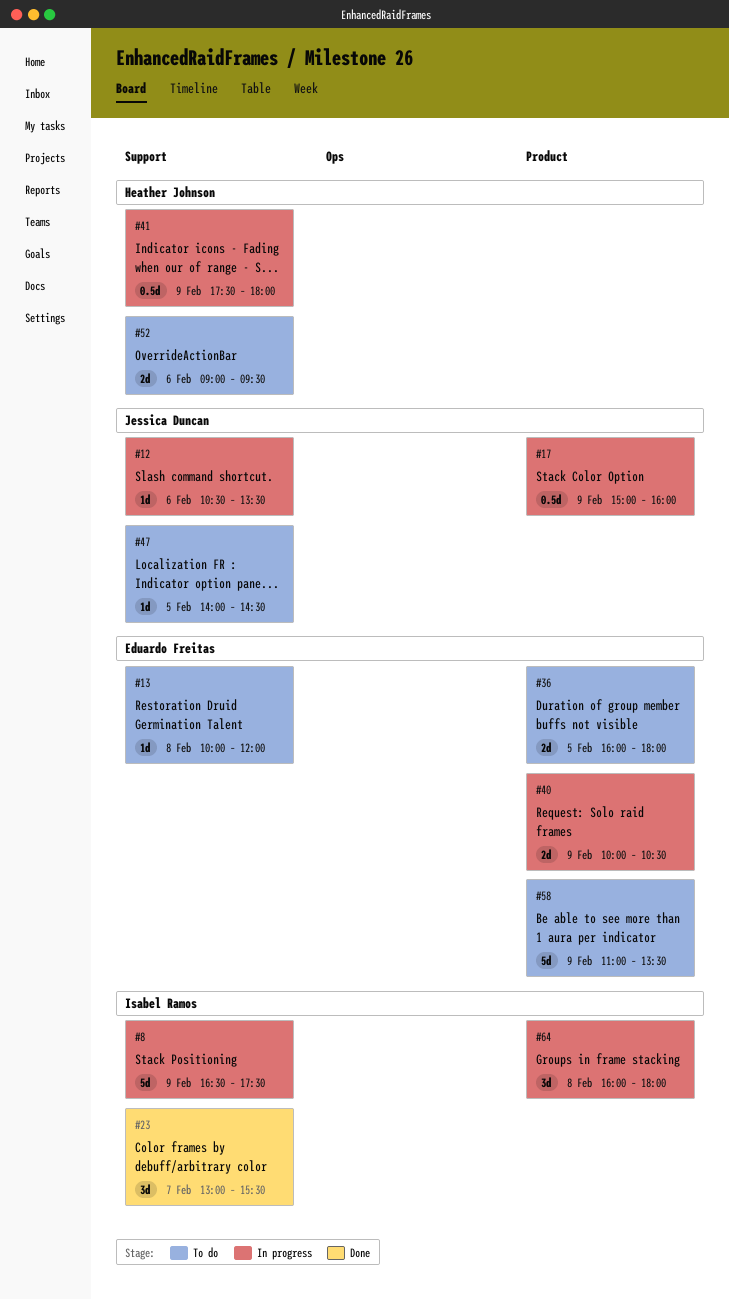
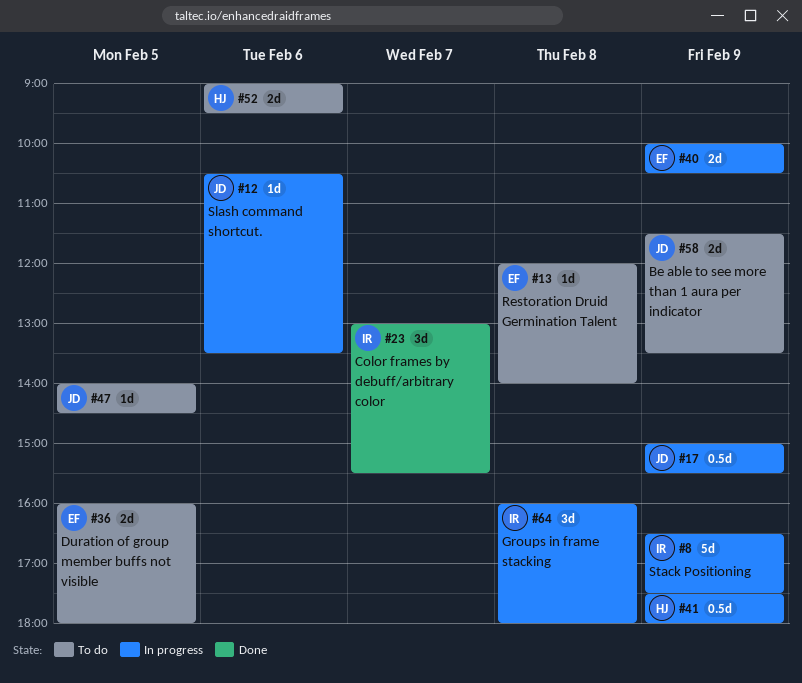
#13, begins: 10:00 -> 12:00
#13, ends: 12:00 -> 14:00
#17, ends: 16:00 -> 15:30
#58, owner: Eduardo Freitas -> Jessica Duncan
#58, estimate: 5d -> 2d
#58, begins: 11:00 -> 11:30

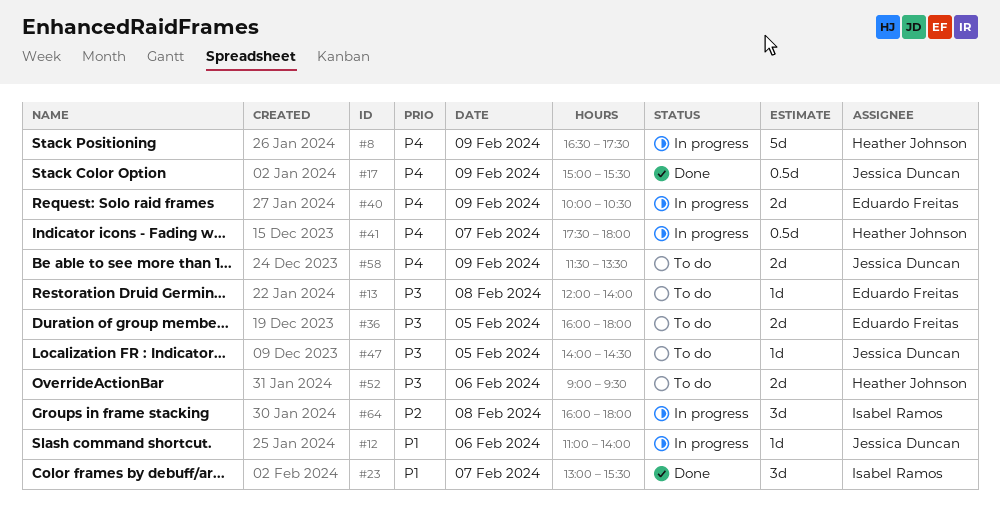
#8, owner: Isabel Ramos -> Heather Johnson
#12, begins: 10:30 -> 11:00
#12, ends: 13:30 -> 14:00
#17, status: In progress -> Done
#41, day: Feb 9 -> Feb 7

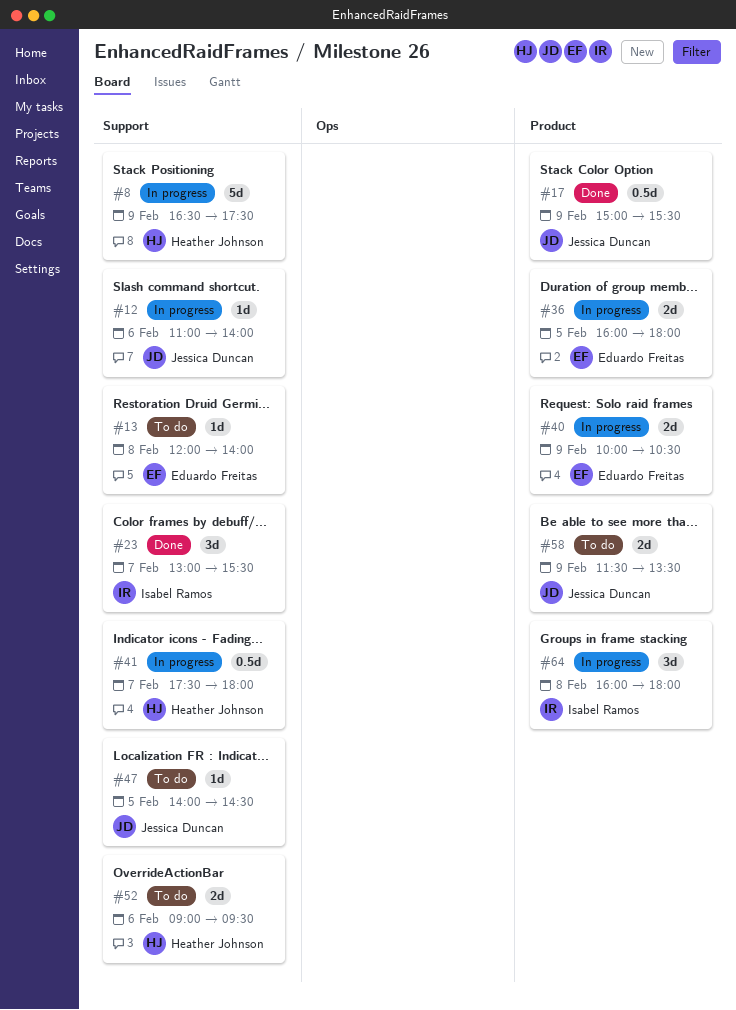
#36, status: To do -> In progress

